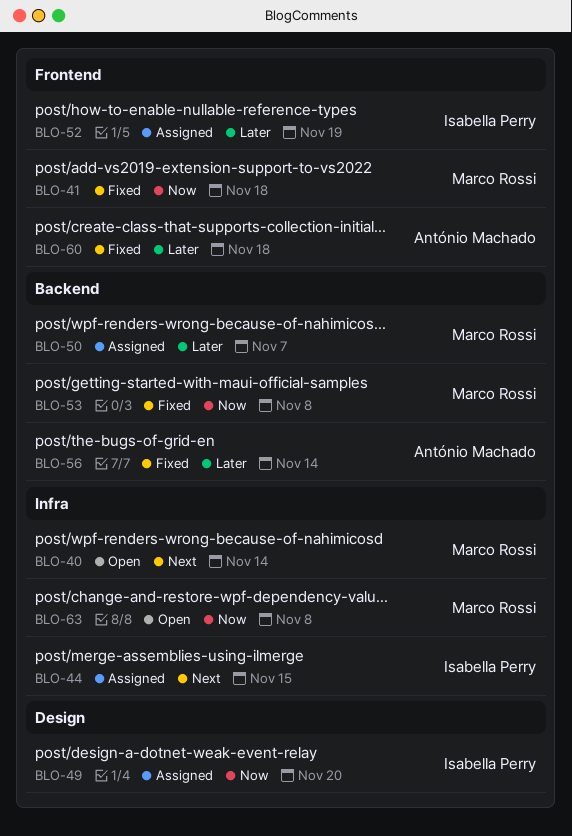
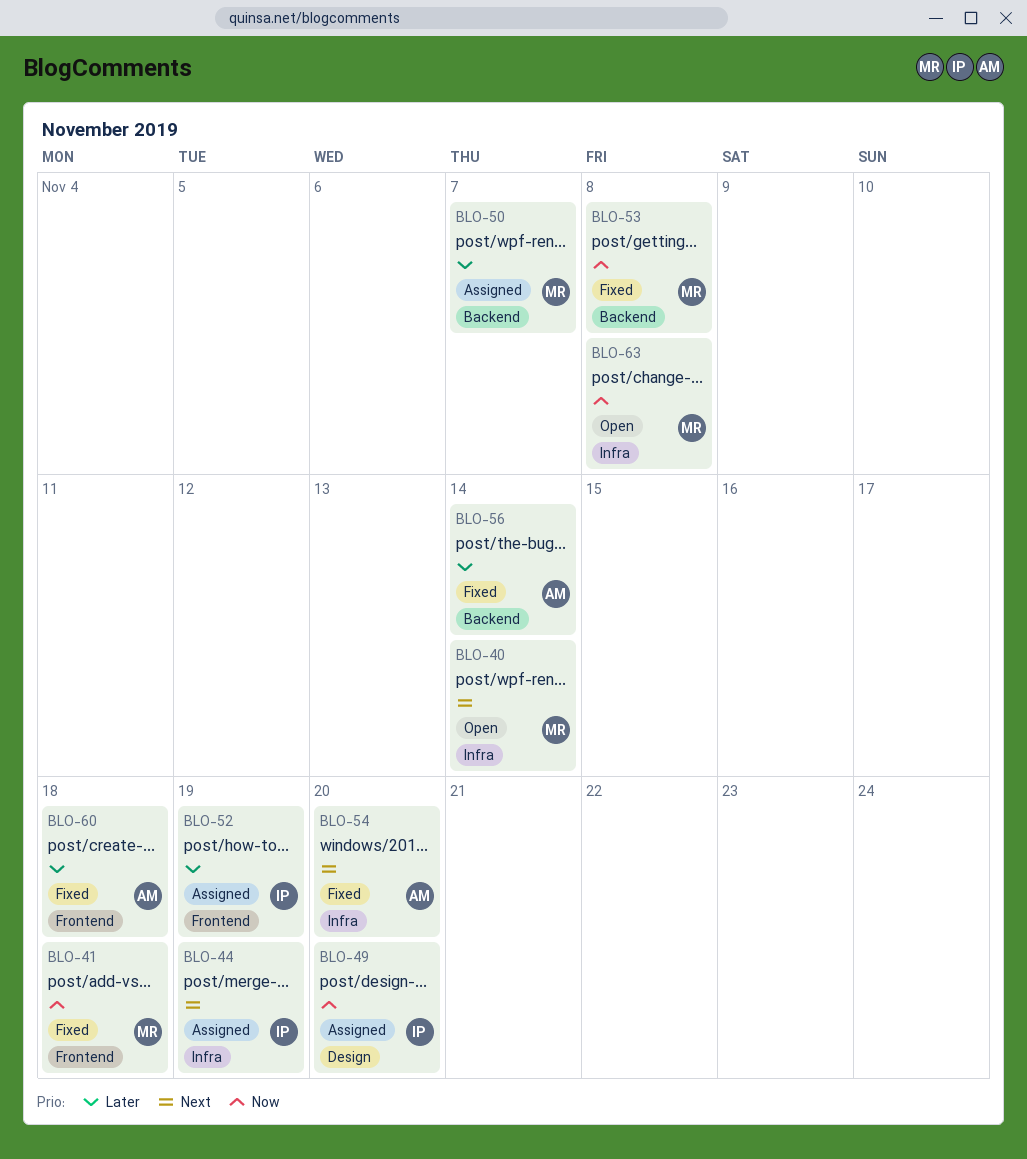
BLO-44, due: Nov 15 -> Nov 19
BLO-54: none -> present

